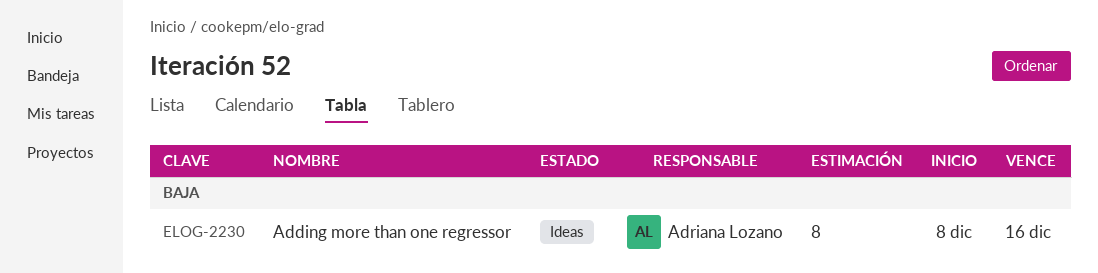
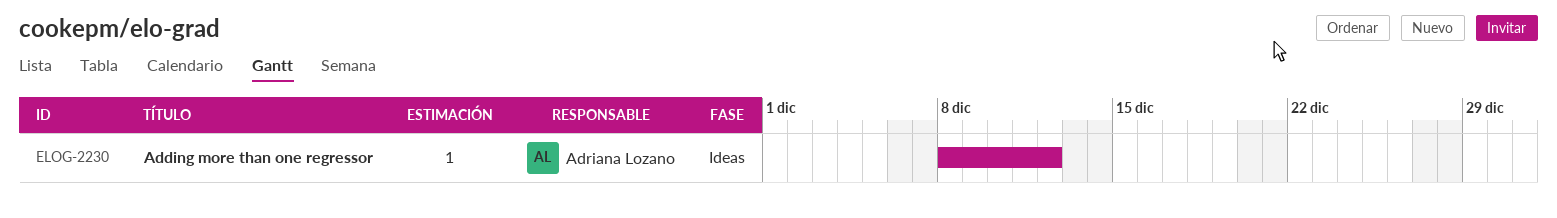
ELOG-2230, estimate: 8 -> 1
ELOG-2230, due: Dec 16 -> Dec 12

